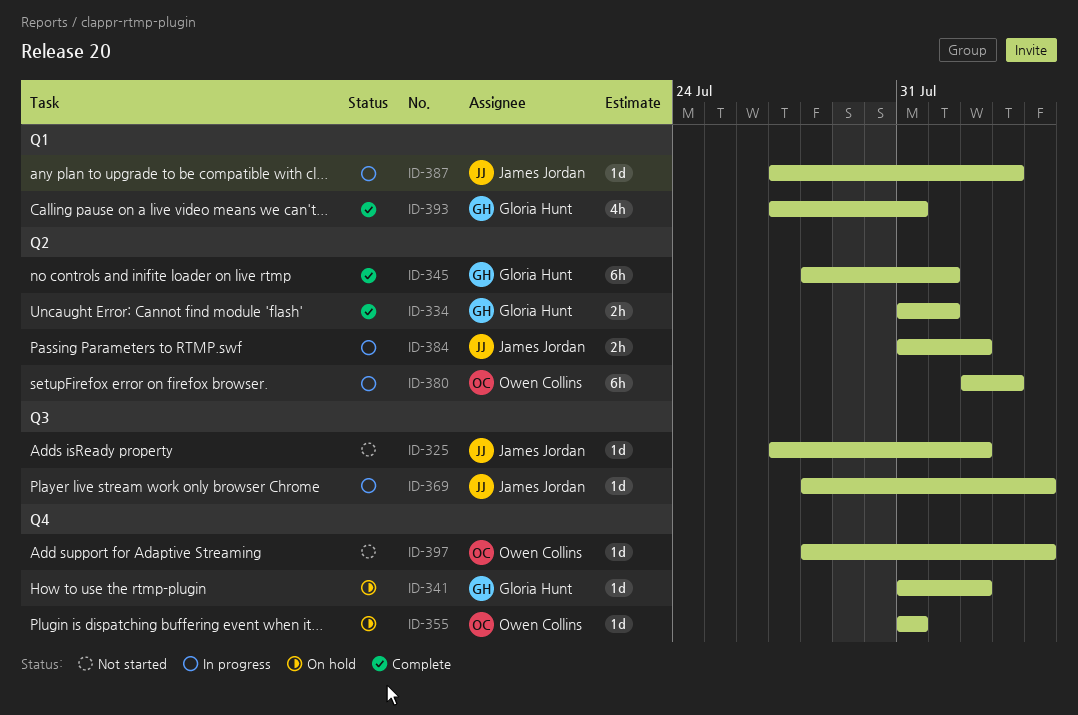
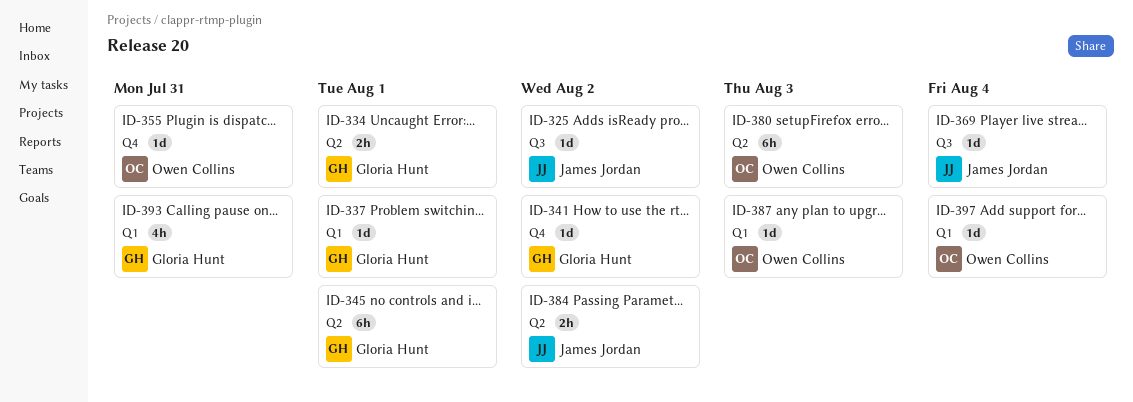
ID-337: none -> present
ID-387, owner: James Jordan -> Owen Collins
ID-397, label: Q4 -> Q1

